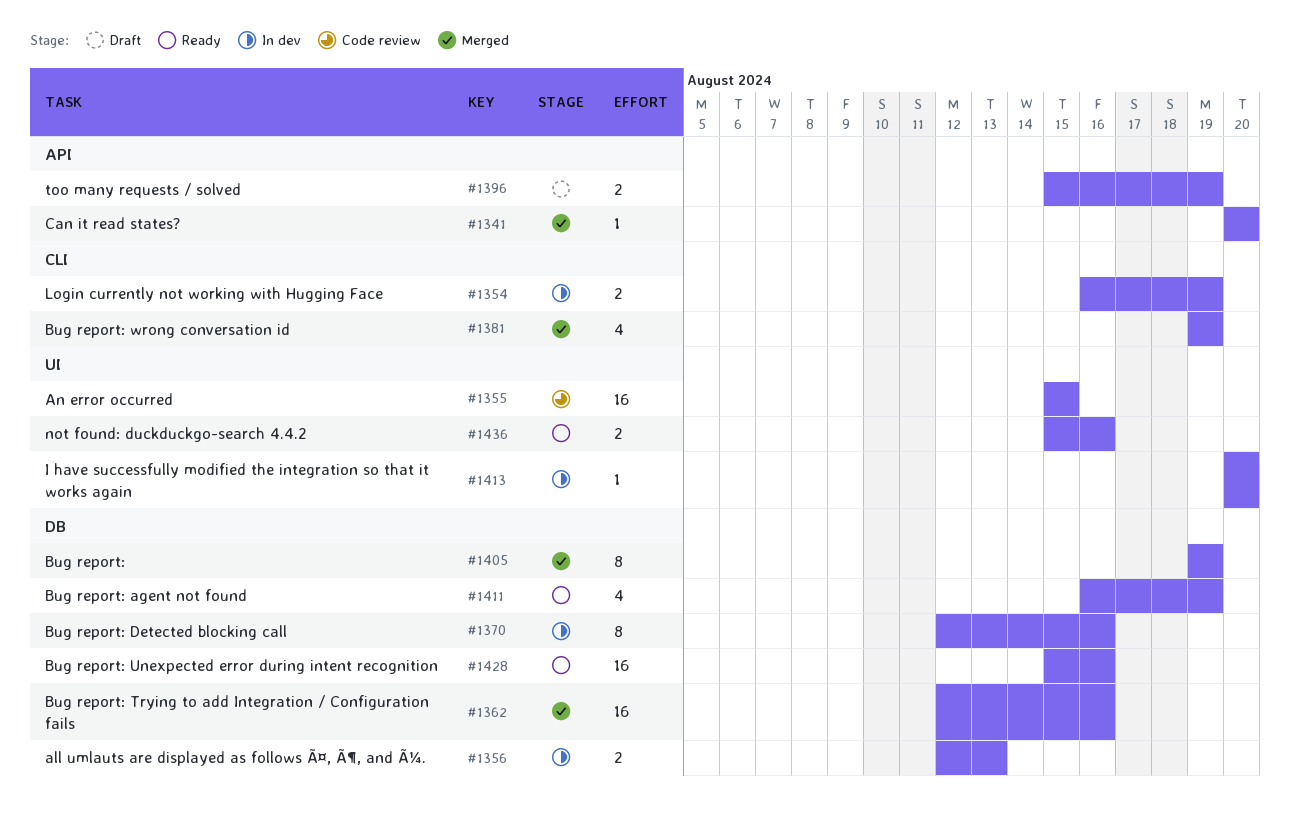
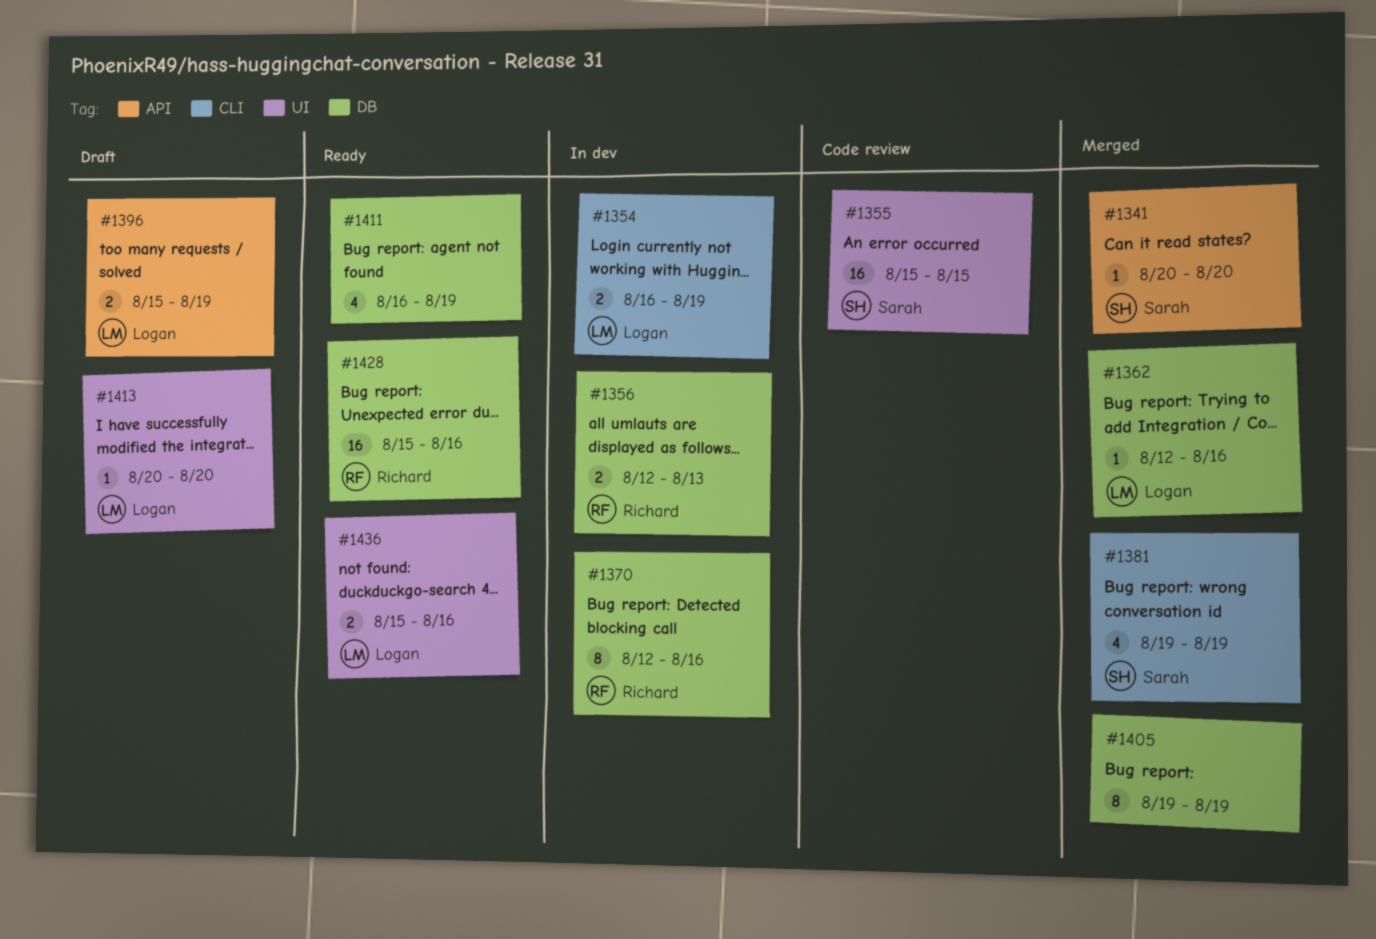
#1362, estimate: 16 -> 1
#1413, status: In dev -> Draft

